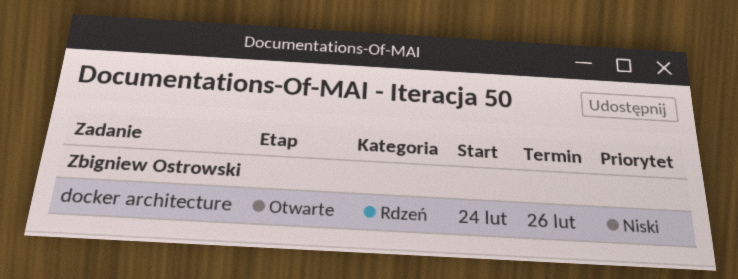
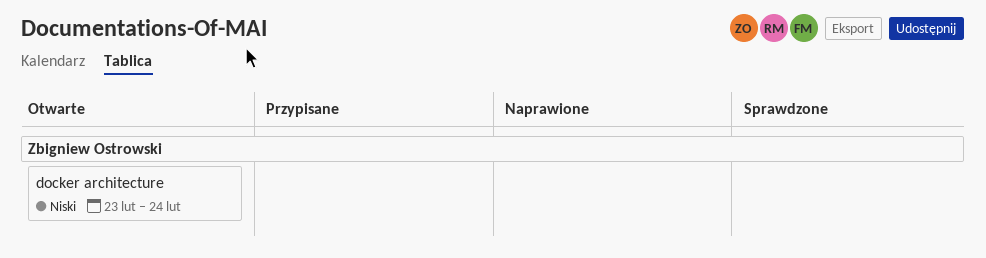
docker architecture, start: Feb 24 -> Feb 23
docker architecture, due: Feb 26 -> Feb 24

